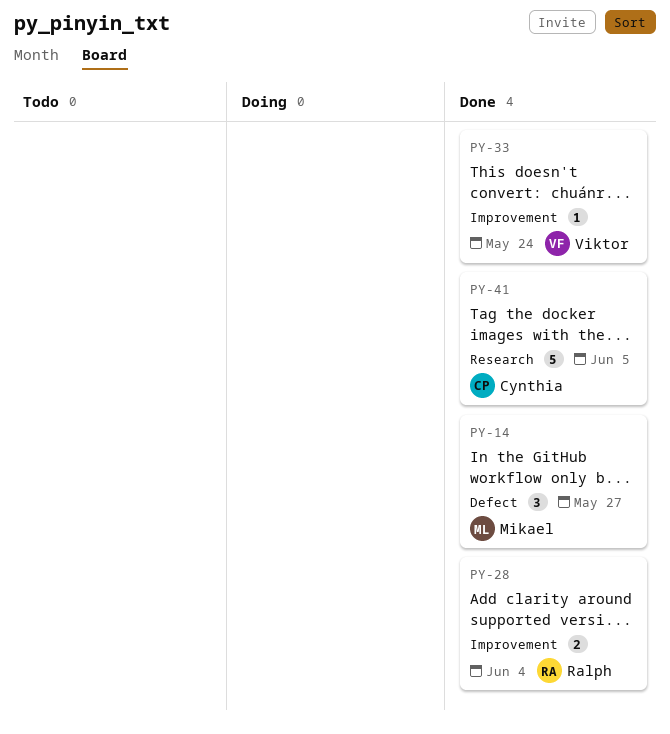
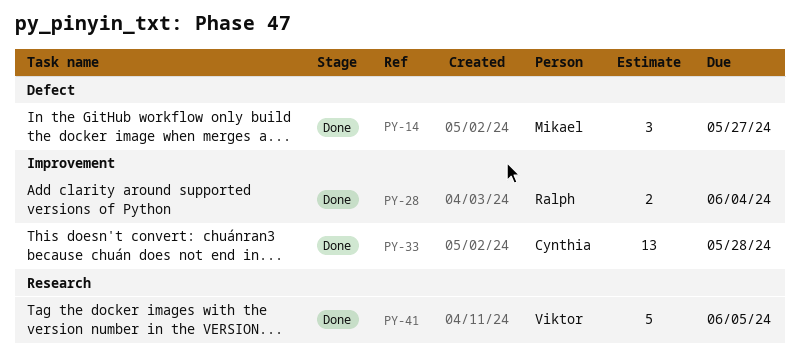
PY-33, owner: Viktor -> Cynthia
PY-33, estimate: 1 -> 13
PY-33, due: May 24 -> May 28
PY-41, owner: Cynthia -> Viktor

